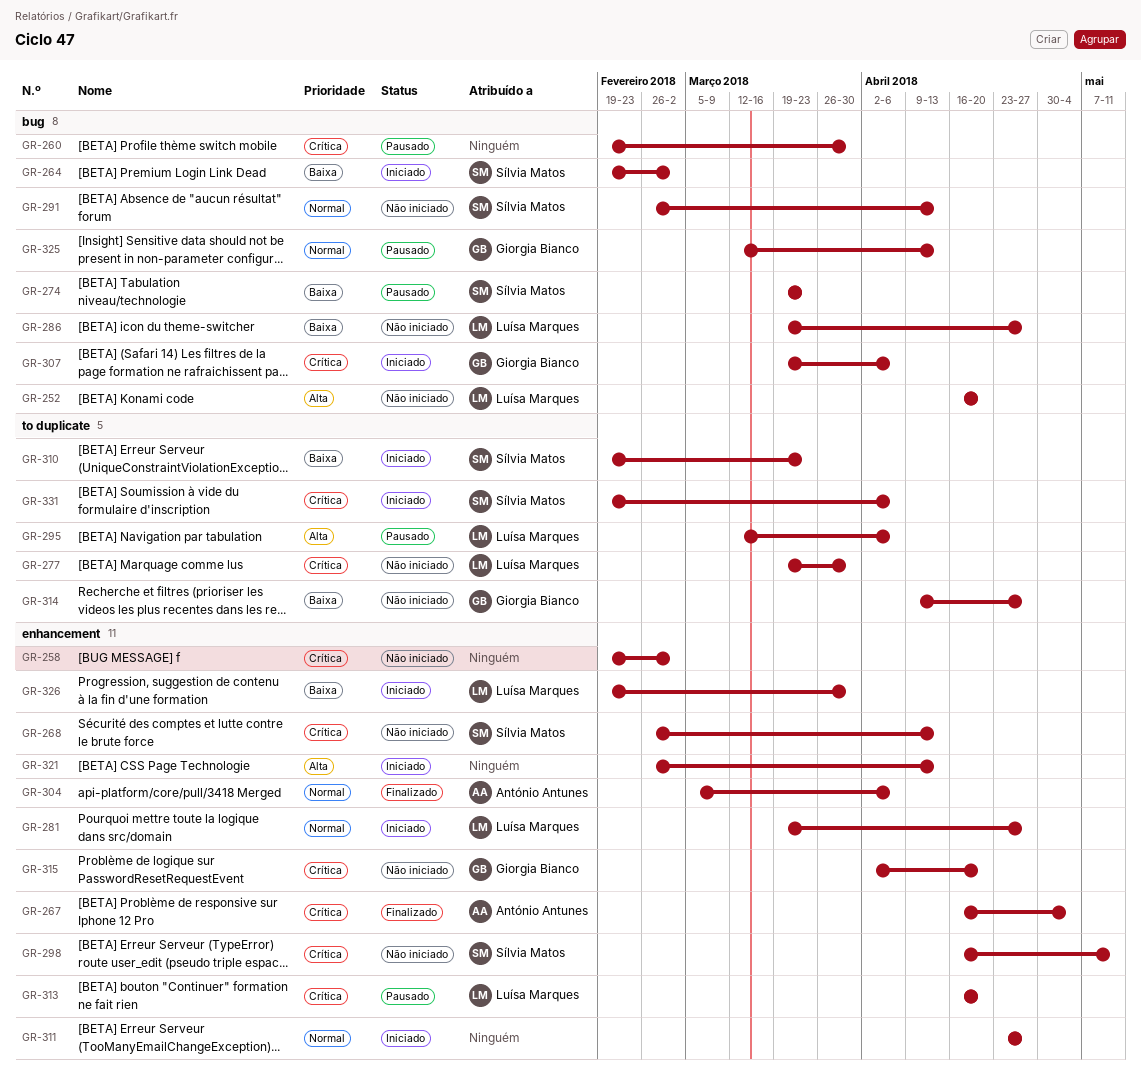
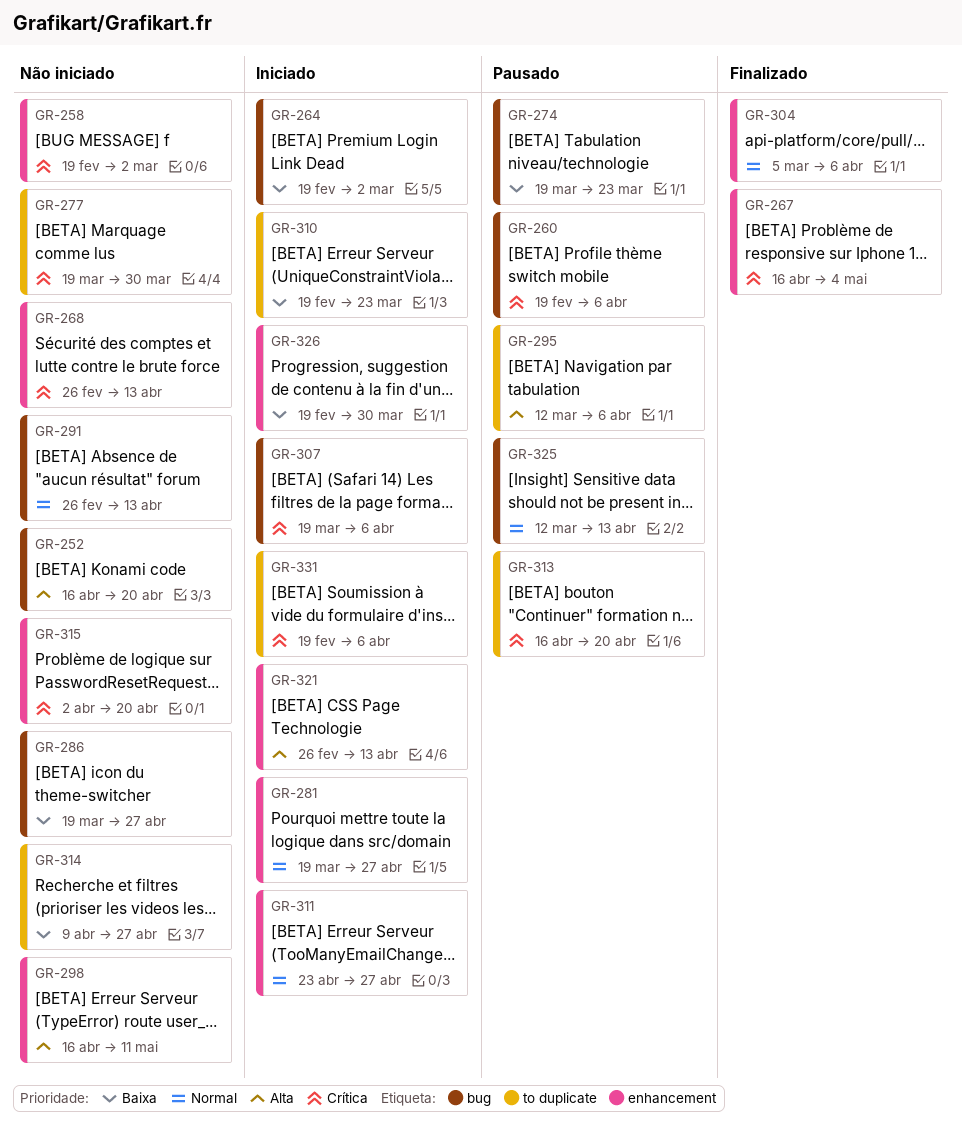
GR-260, due: Mar 30 -> Apr 6
GR-298, priority: Crítica -> Alta
GR-313, label: enhancement -> to duplicate

